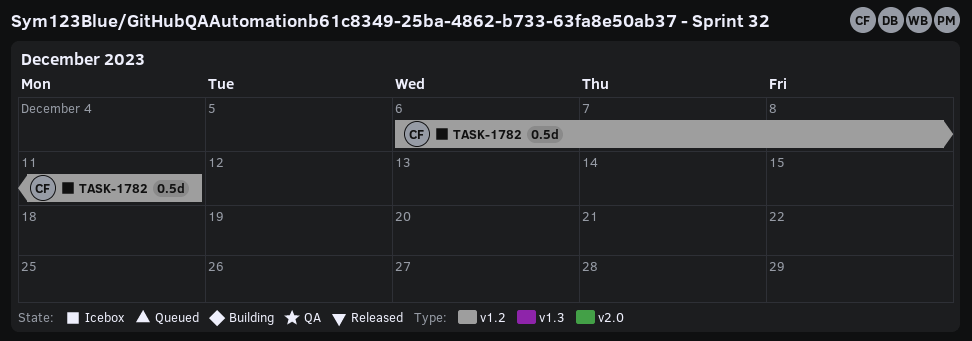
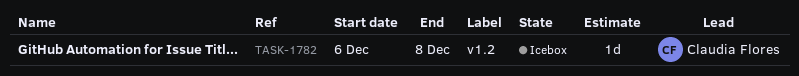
TASK-1782, estimate: 0.5d -> 1d
TASK-1782, due: Dec 11 -> Dec 8

